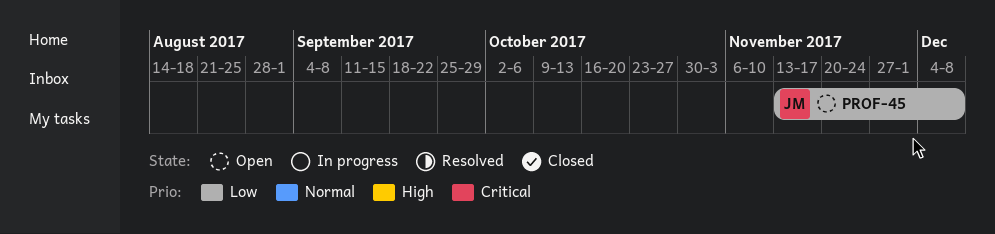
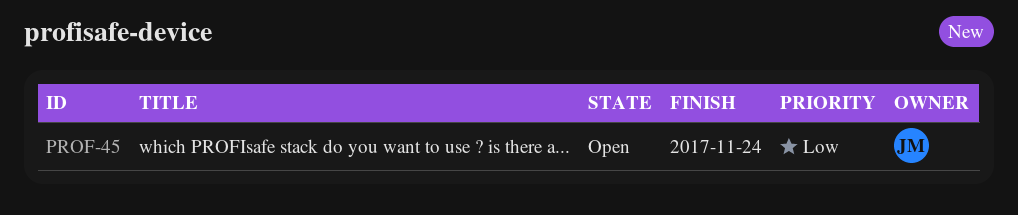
PROF-45, due: Dec 8 -> Nov 24

